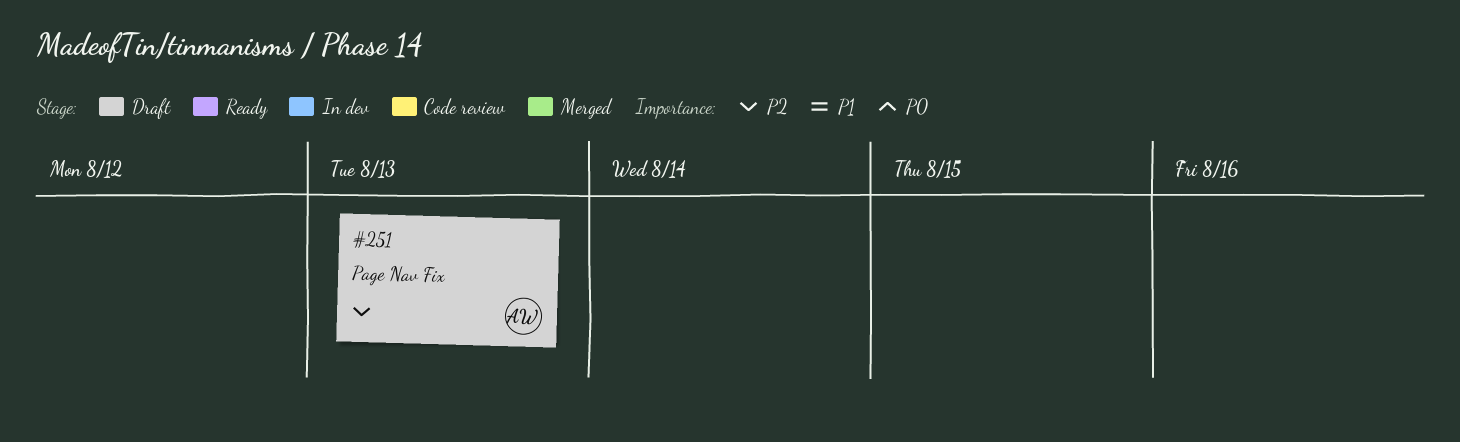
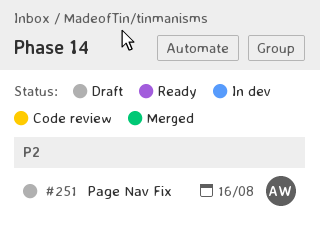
#251, due: Aug 13 -> Aug 16

